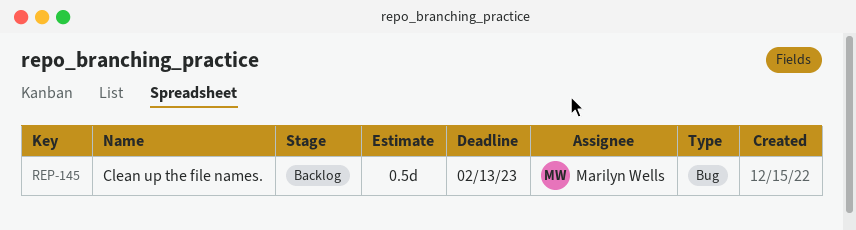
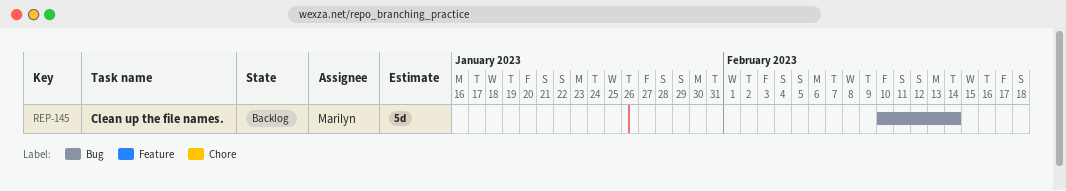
REP-145, estimate: 0.5d -> 5d
REP-145, due: Feb 13 -> Feb 14

